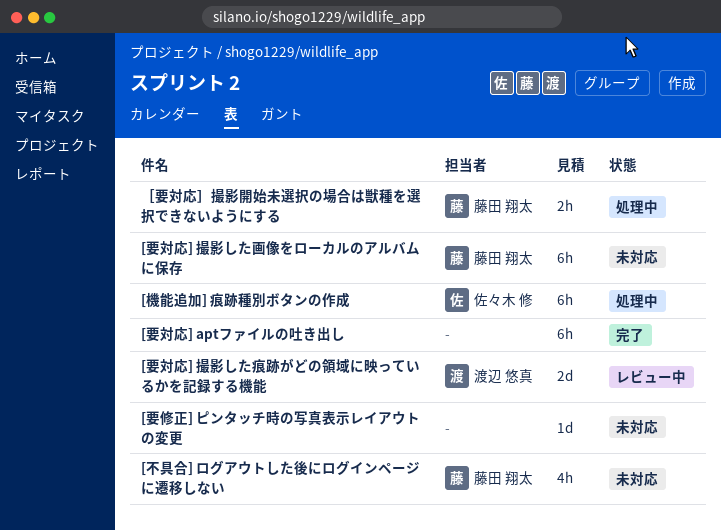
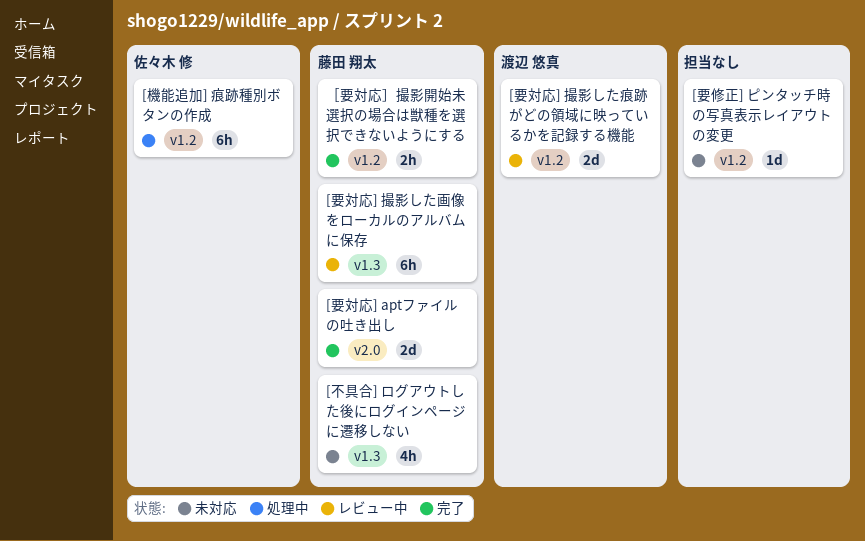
[要対応] aptファイルの吐き出し, owner: none -> 藤田 翔太
[要対応] aptファイルの吐き出し, estimate: 6h -> 2d
[要対応] 撮影した画像をローカルのアルバムに保存, status: 未対応 -> レビュー中
［要対応］撮影開始未選択の場合は獣種を選択できないようにする, status: 処理中 -> 完了

